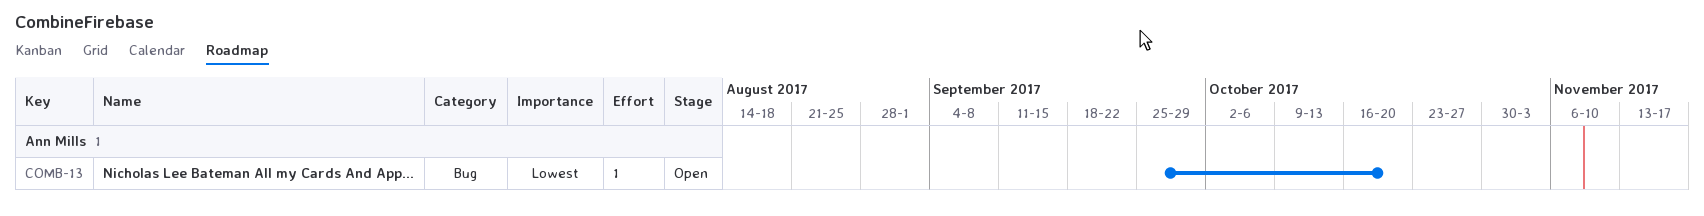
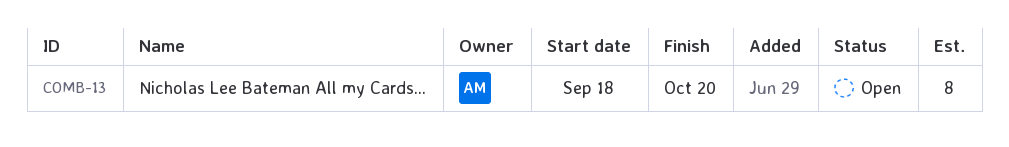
COMB-13, estimate: 1 -> 8
COMB-13, start: Sep 25 -> Sep 18

